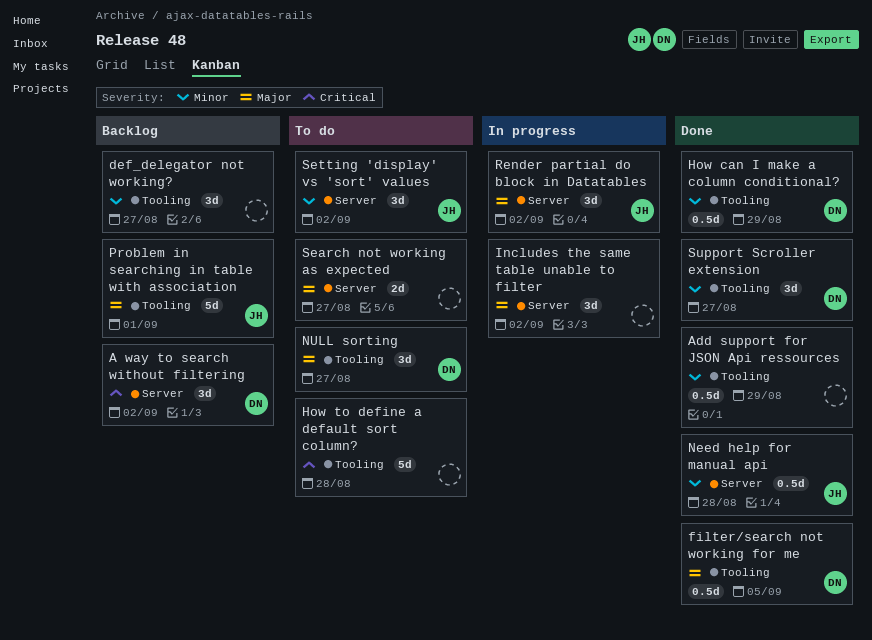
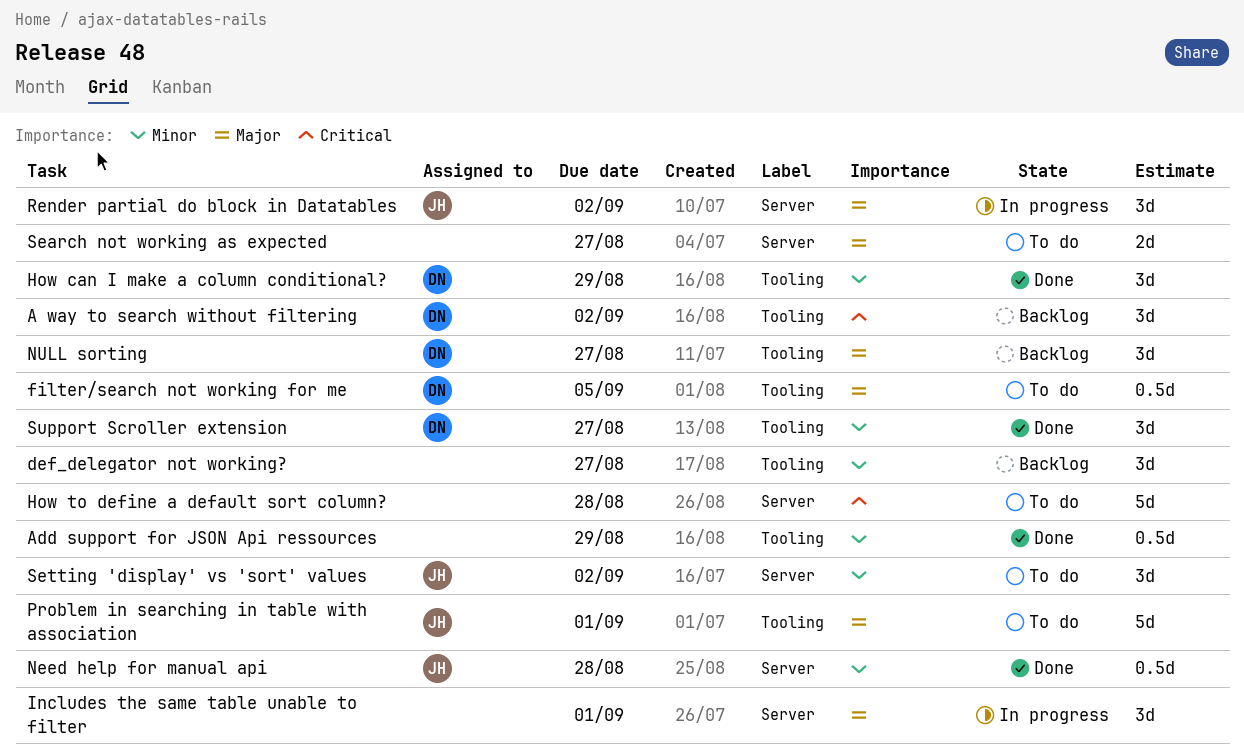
A way to search without filtering, label: Server -> Tooling
filter/search not working for me, status: Done -> To do
How can I make a column conditional?, estimate: 0.5d -> 3d
How to define a default sort column?, label: Tooling -> Server
Includes the same table unable to filter, due: Sep 2 -> Sep 1
NULL sorting, status: To do -> Backlog
Problem in searching in table with association, status: Backlog -> To do

